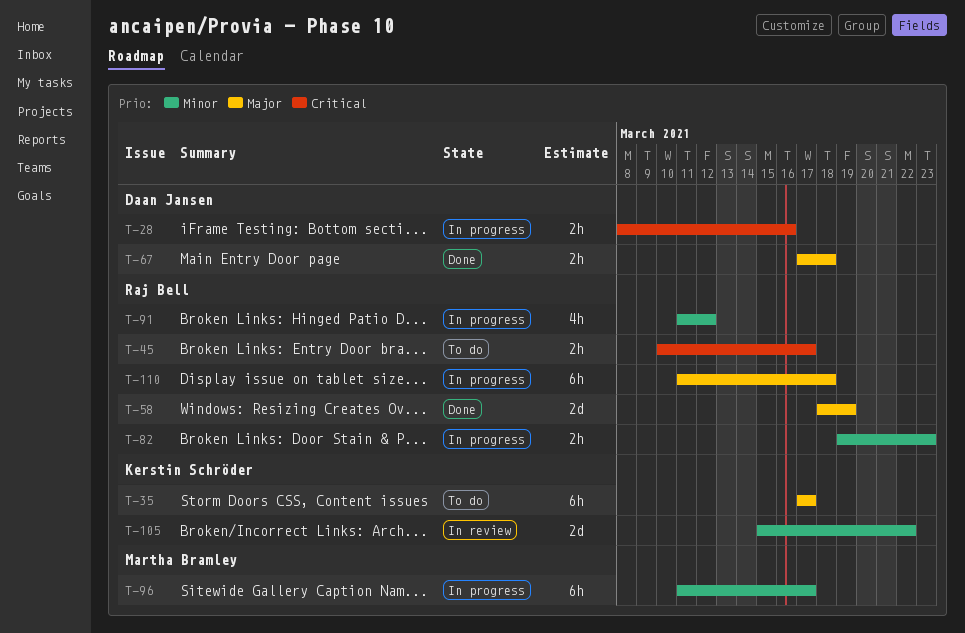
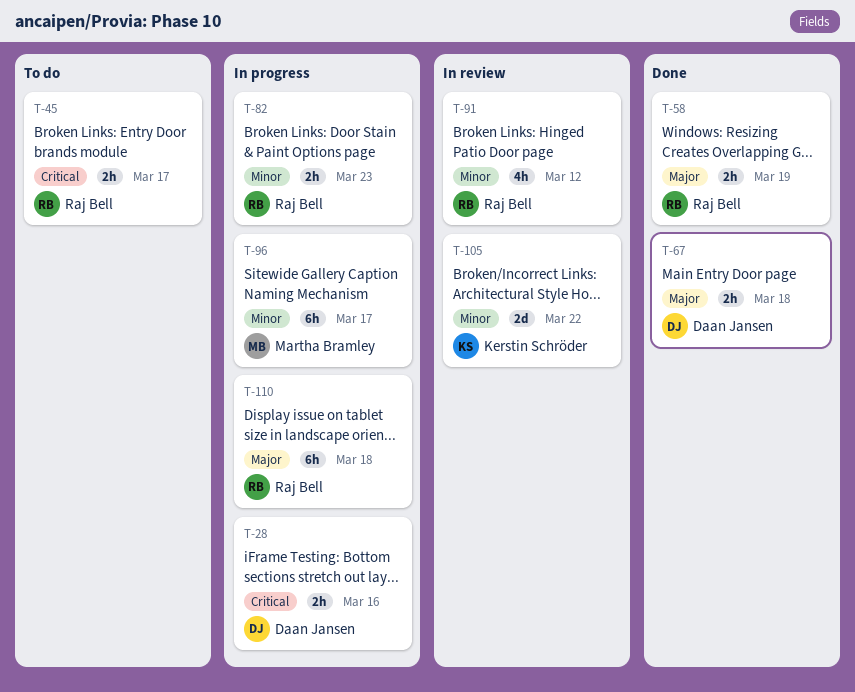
T-35: present -> none
T-58, estimate: 2d -> 2h
T-91, status: In progress -> In review

